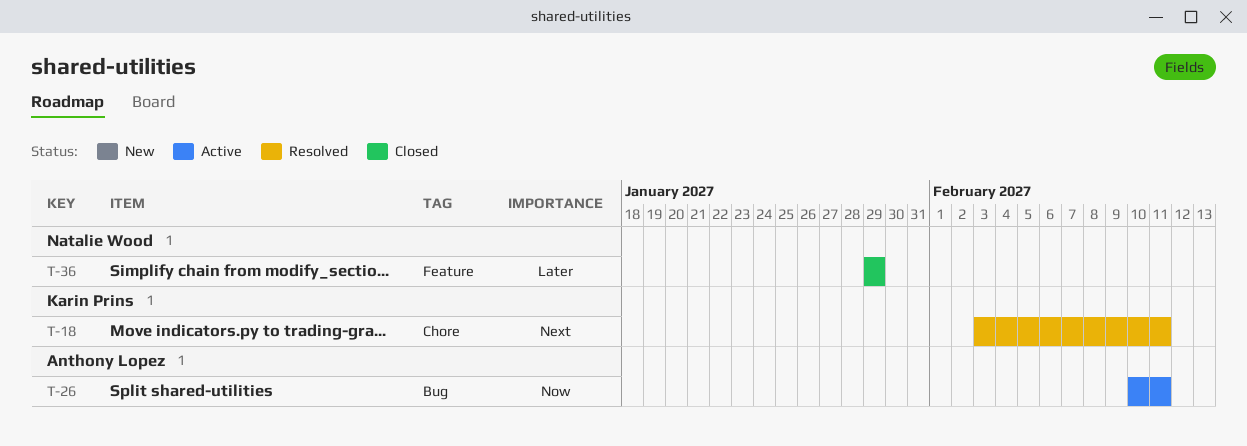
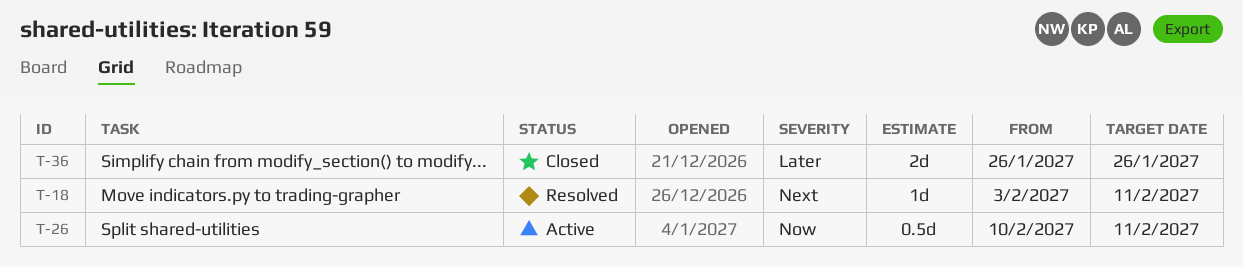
T-36, start: Jan 29 -> Jan 26
T-36, due: Jan 29 -> Jan 26

